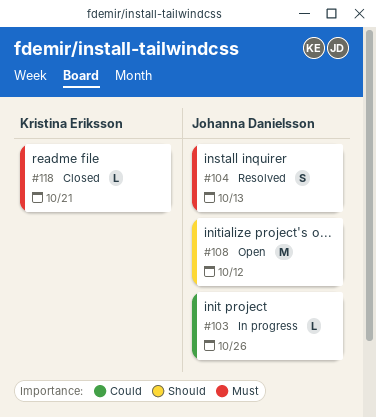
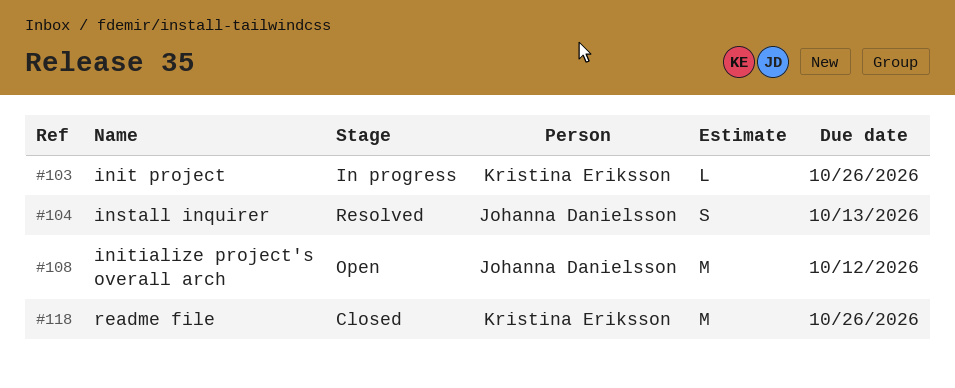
#103, owner: Johanna Danielsson -> Kristina Eriksson
#118, estimate: L -> M
#118, due: Oct 21 -> Oct 26

